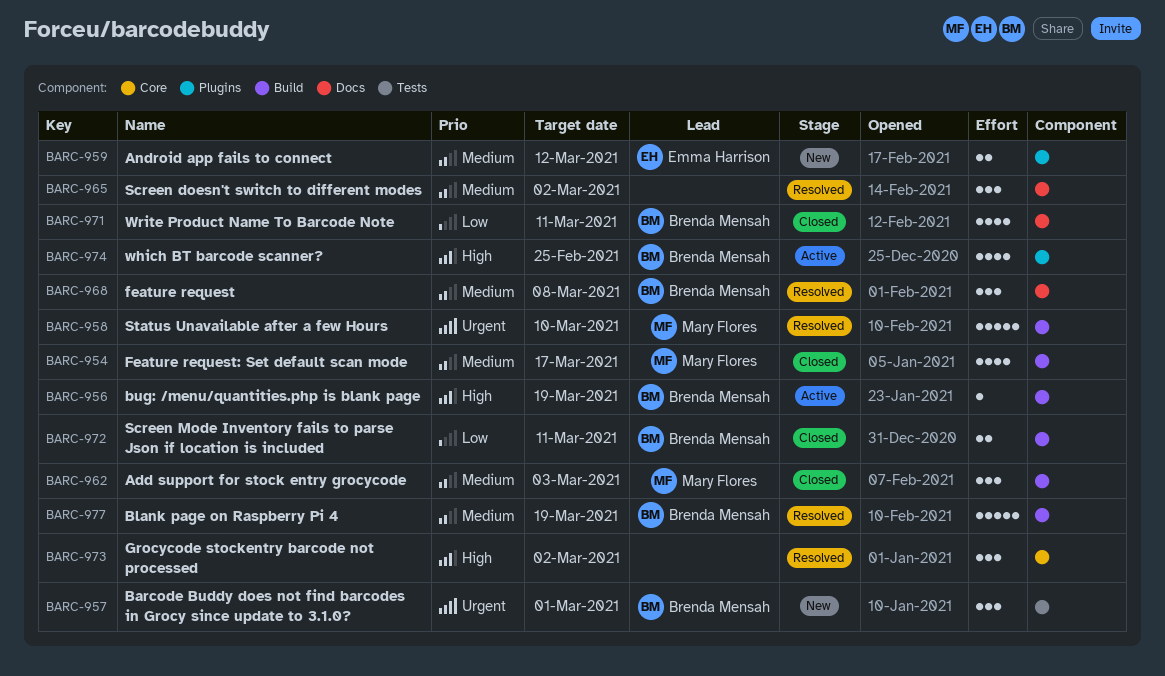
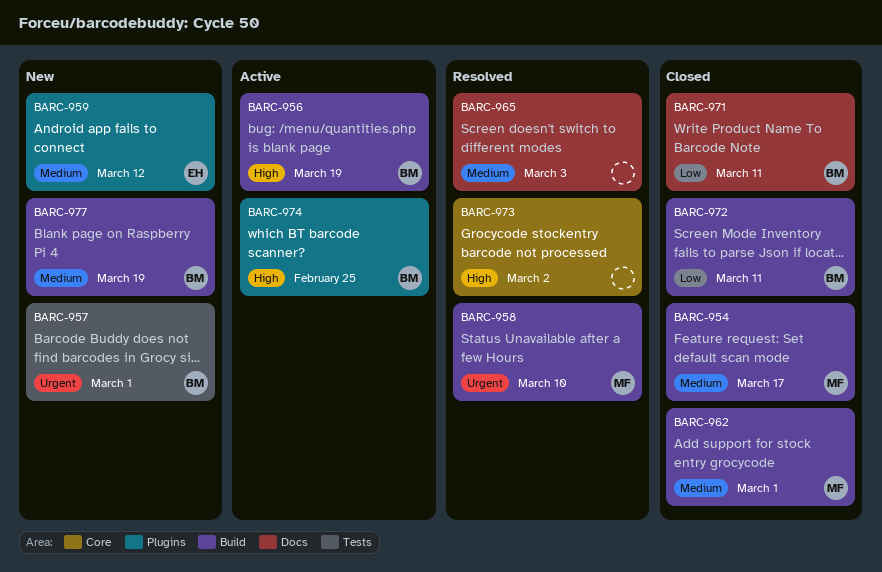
BARC-962, due: Mar 3 -> Mar 1
BARC-965, due: Mar 2 -> Mar 3
BARC-968: present -> none
BARC-977, status: Resolved -> New

